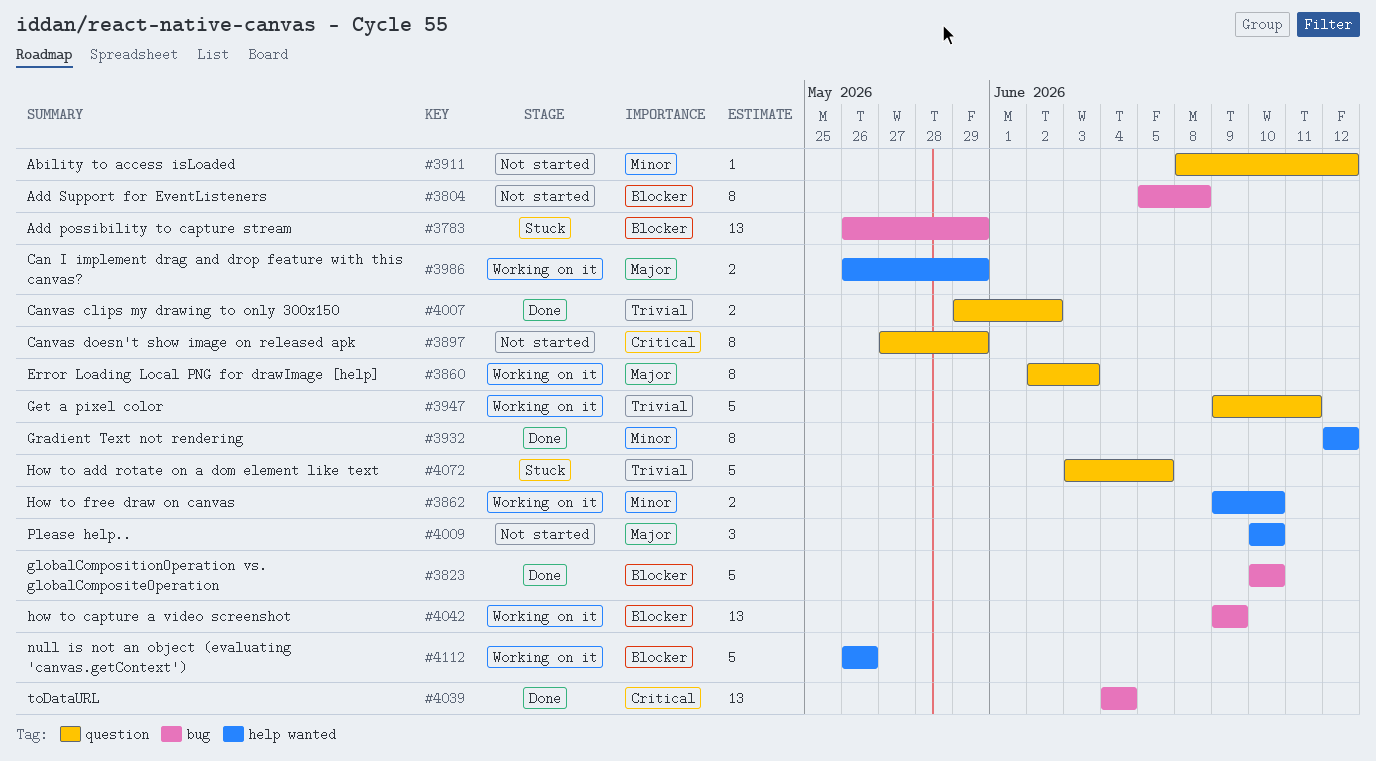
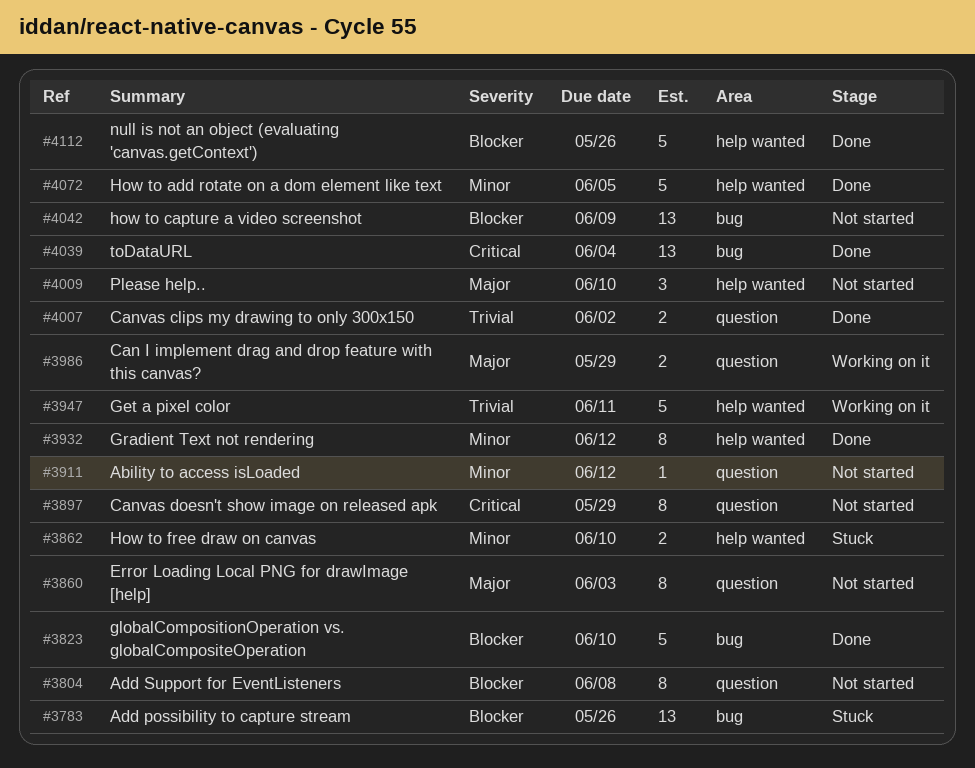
#3783, due: May 29 -> May 26
#3804, label: bug -> question
#3860, status: Working on it -> Not started
#3862, status: Working on it -> Stuck
#3947, label: question -> help wanted
#3986, label: help wanted -> question
#4042, status: Working on it -> Not started
#4072, status: Stuck -> Done
#4072, priority: Trivial -> Minor
#4072, label: question -> help wanted
#4112, status: Working on it -> Done

